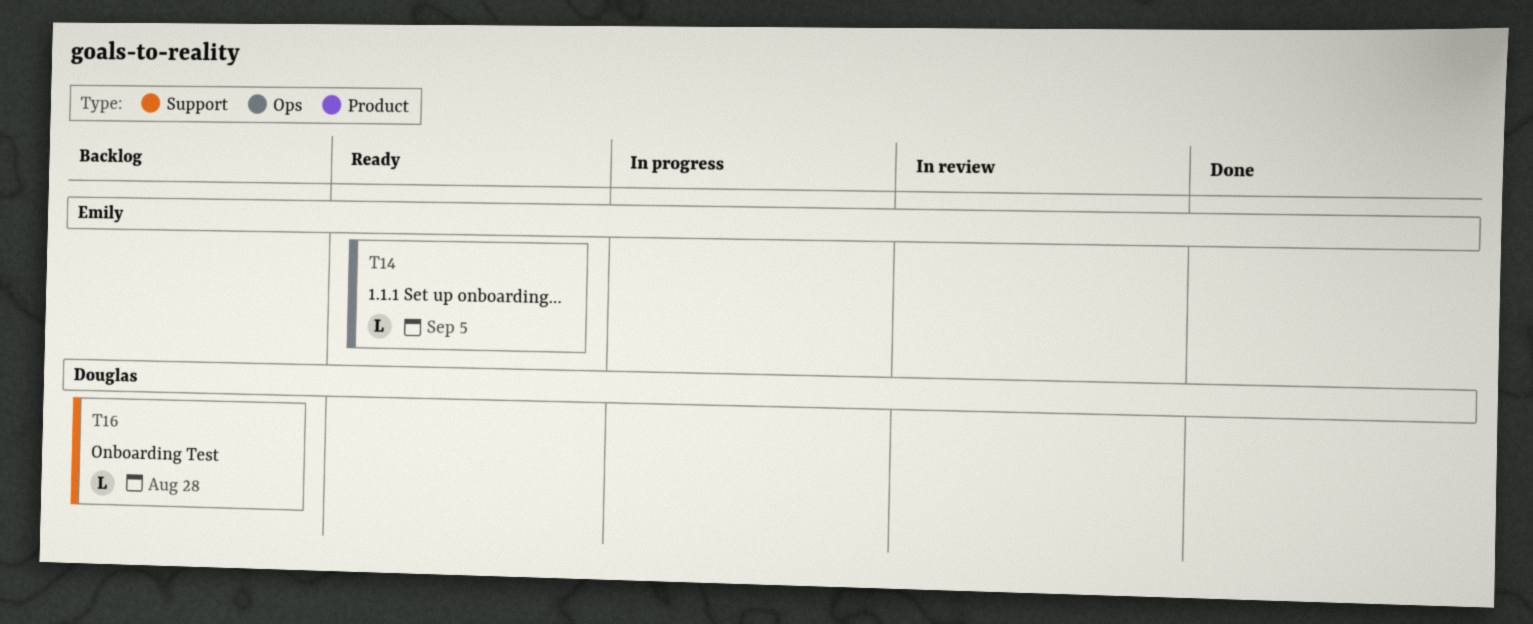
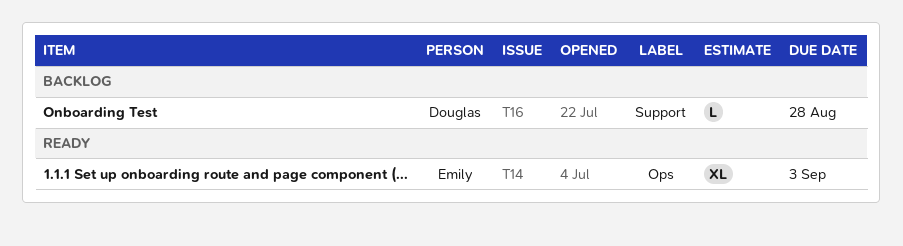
T14, estimate: L -> XL
T14, due: Sep 5 -> Sep 3

